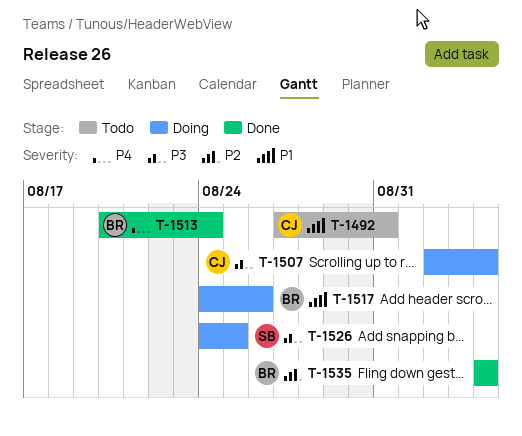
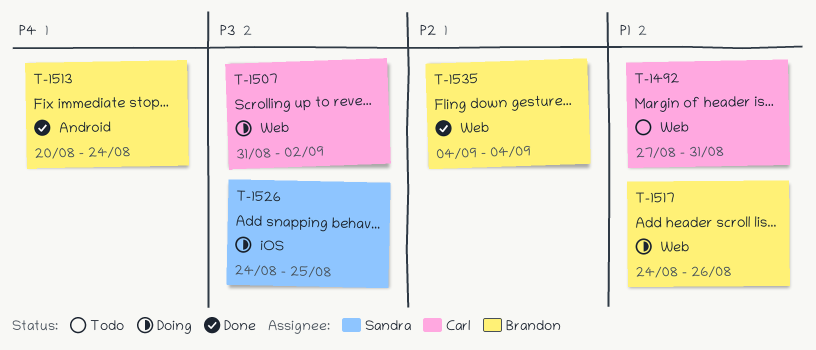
T-1507, start: Sep 2 -> Aug 31
T-1507, due: Sep 4 -> Sep 2

